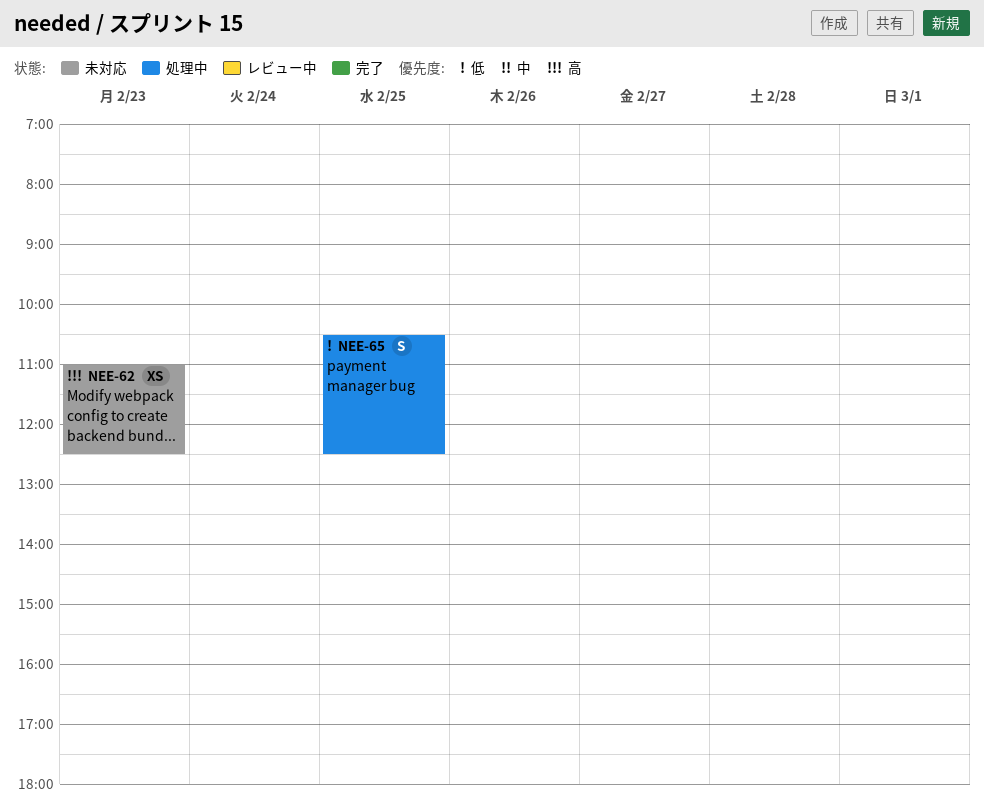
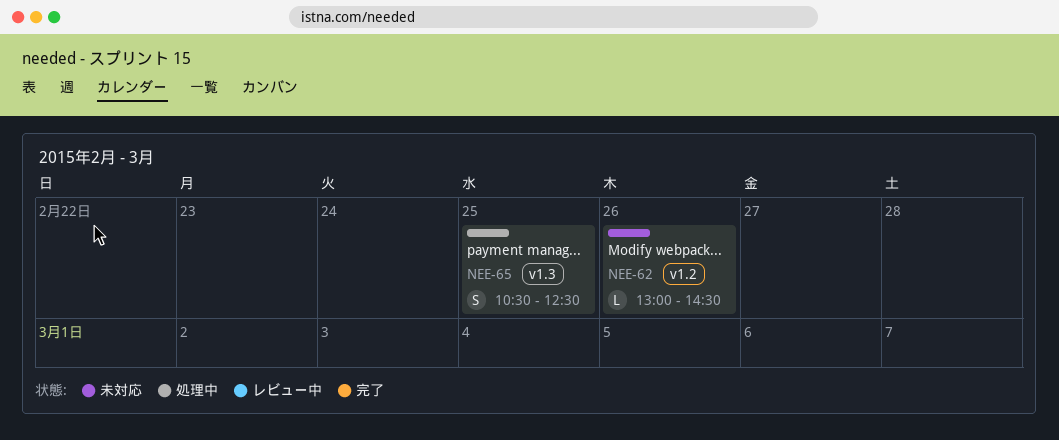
NEE-62, estimate: XS -> L
NEE-62, day: Feb 23 -> Feb 26
NEE-62, begins: 11:00 -> 13:00
NEE-62, ends: 12:30 -> 14:30

